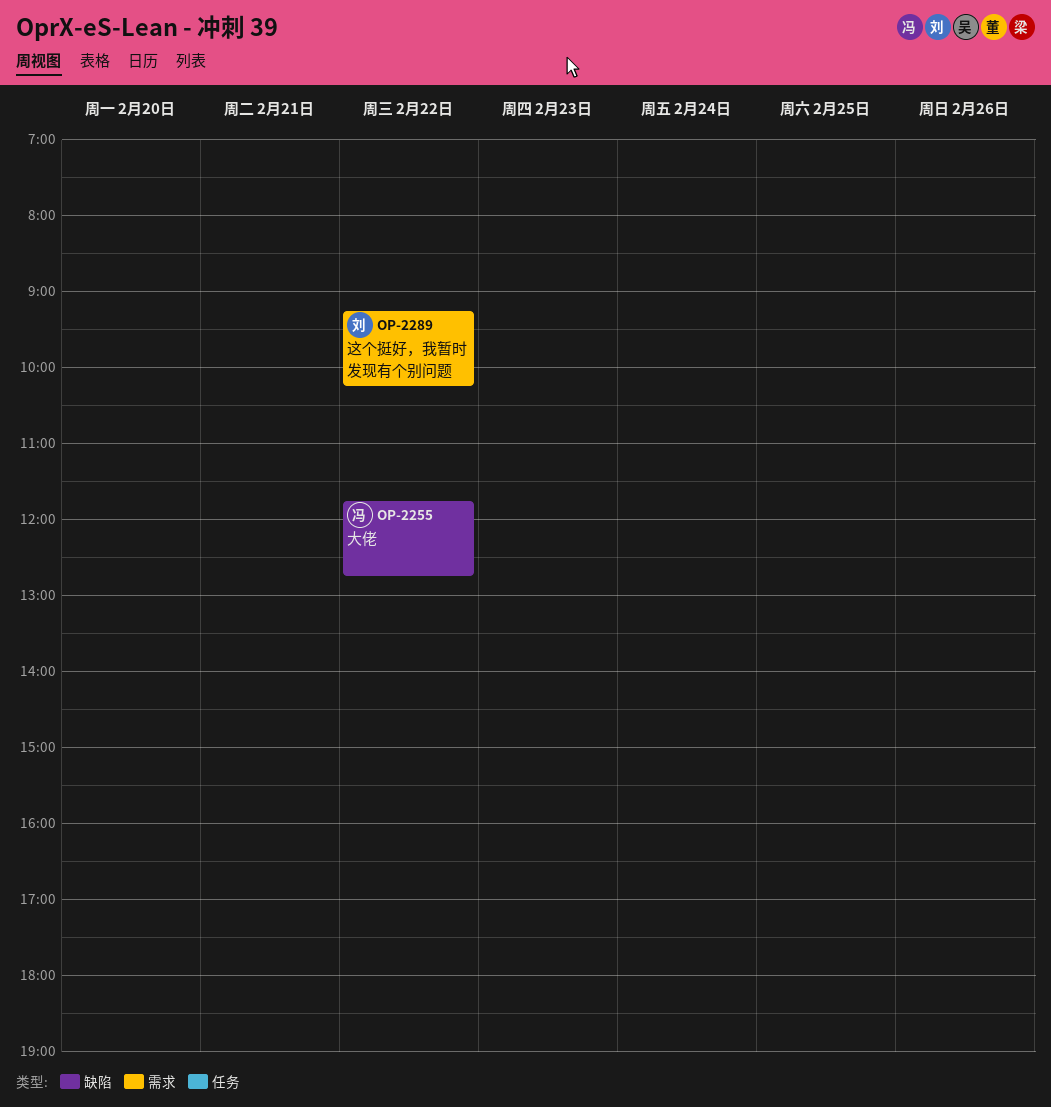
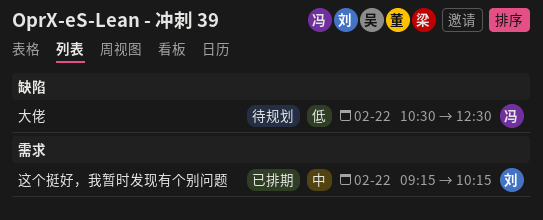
大佬, begins: 11:45 -> 10:30
大佬, ends: 12:45 -> 12:30

